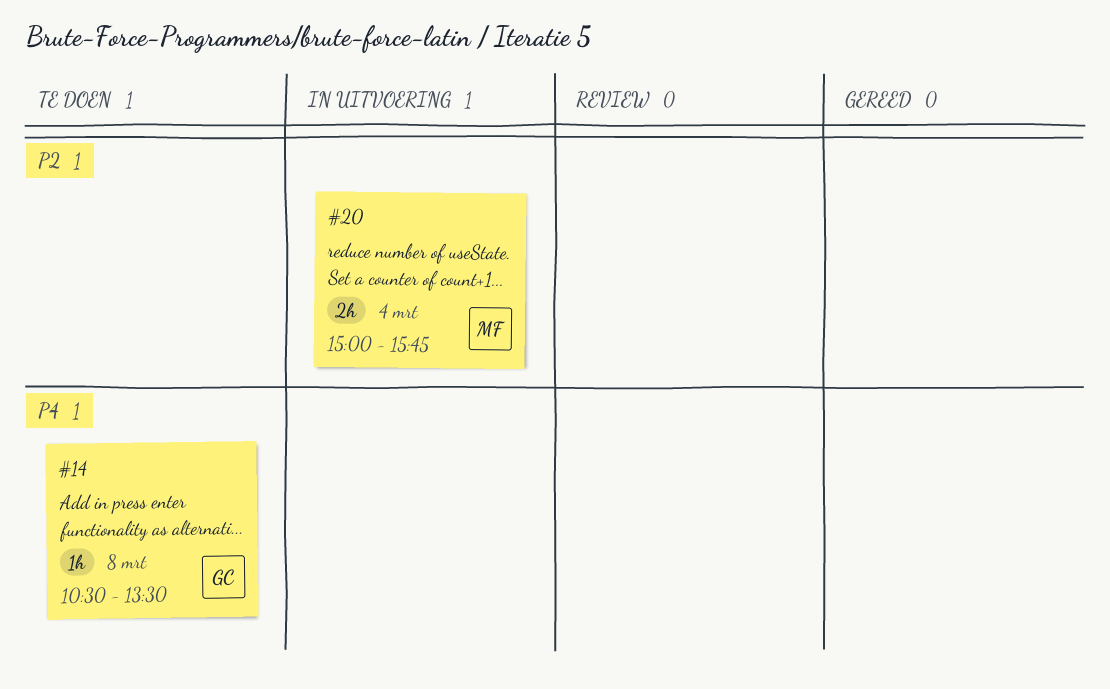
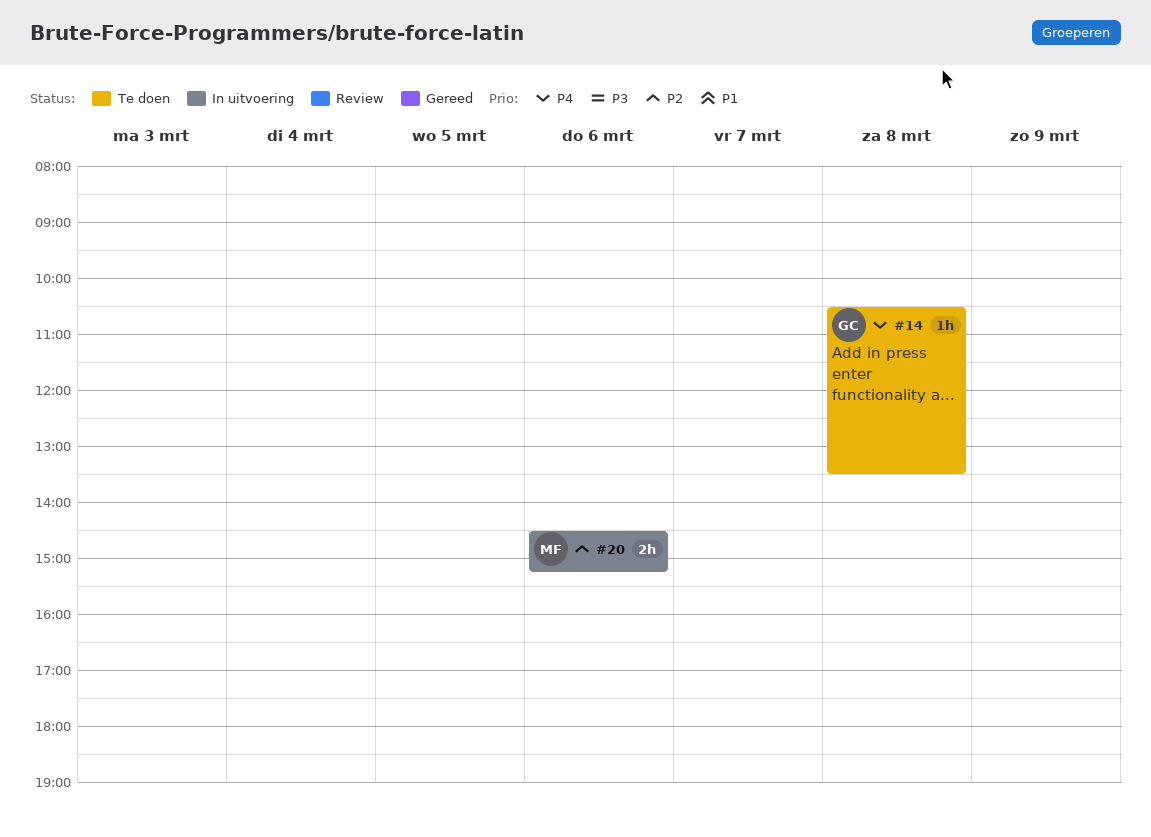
#20, day: Mar 4 -> Mar 6
#20, begins: 15:00 -> 14:30
#20, ends: 15:45 -> 15:15

